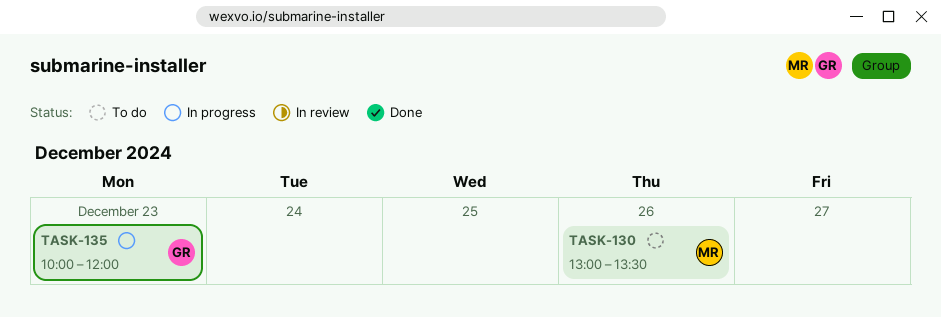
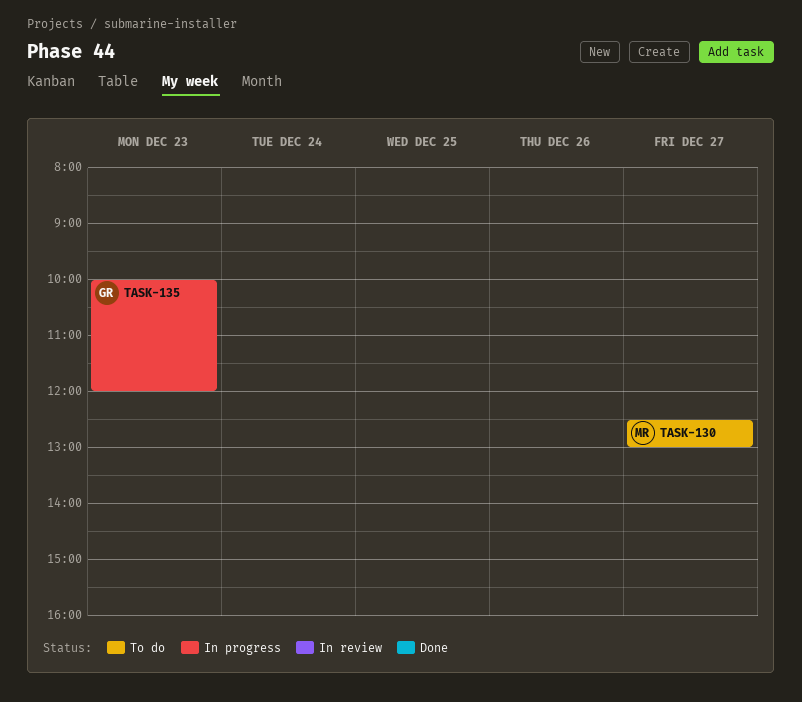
TASK-130, day: Dec 26 -> Dec 27
TASK-130, begins: 13:00 -> 12:30
TASK-130, ends: 13:30 -> 13:00

